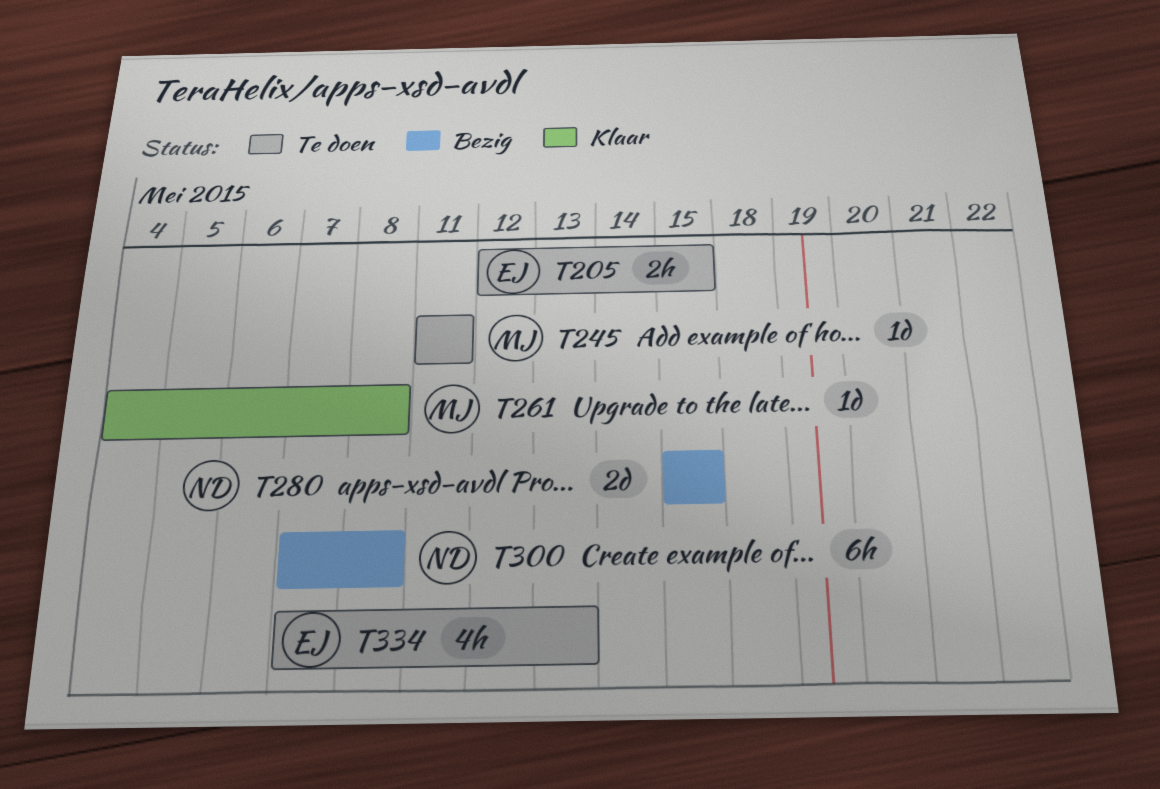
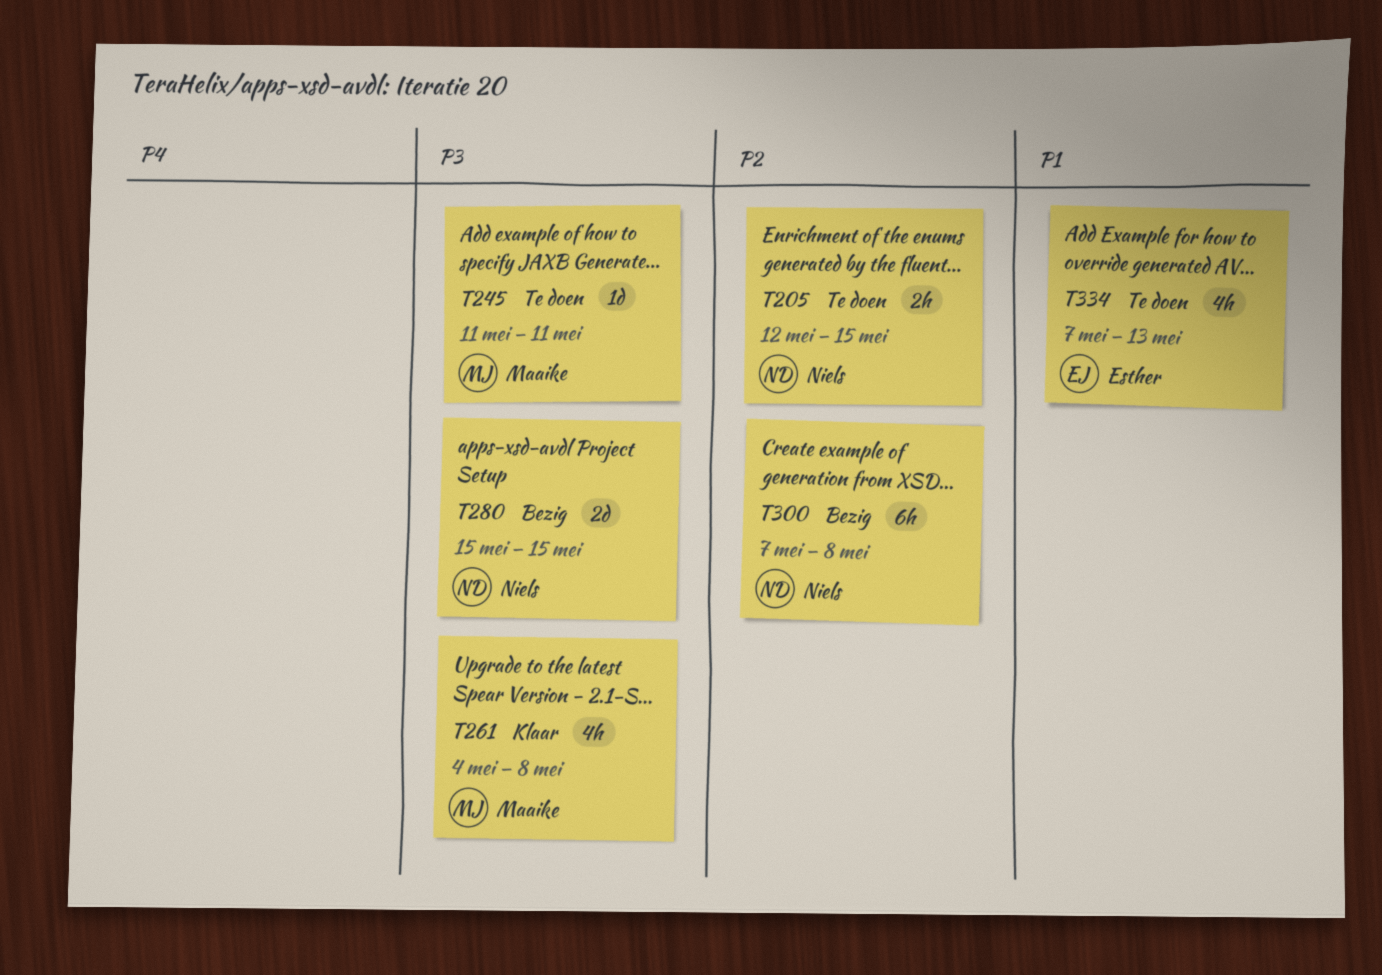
T205, owner: Esther -> Niels
T261, estimate: 1d -> 4h

